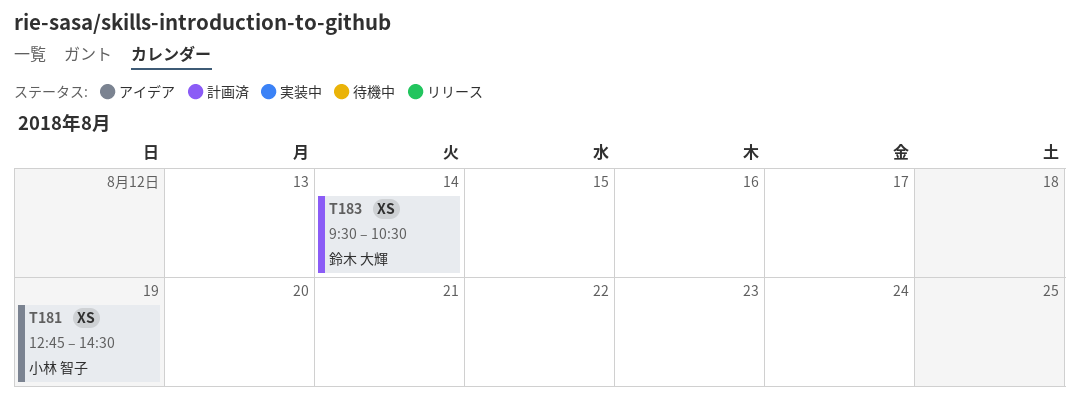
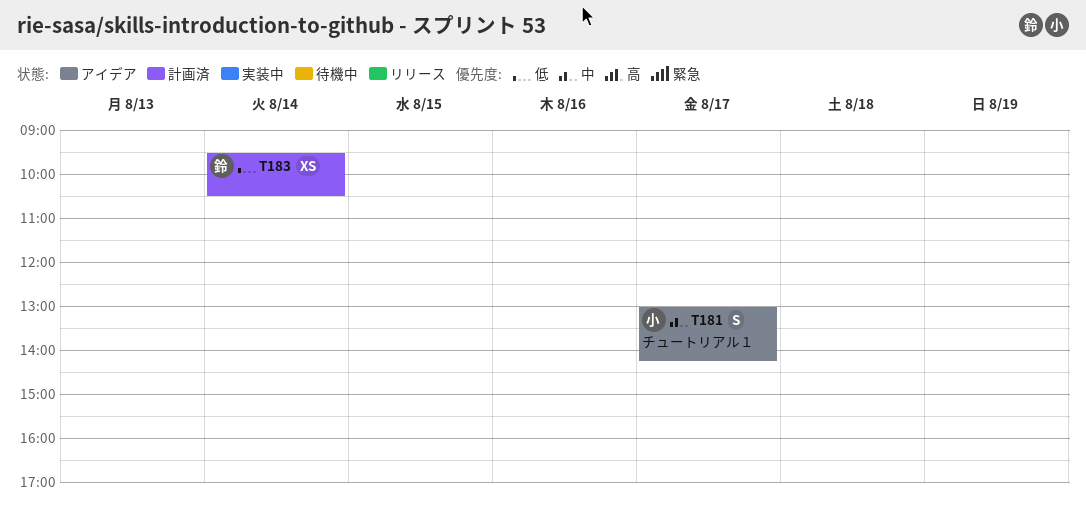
T181, estimate: XS -> S
T181, day: Aug 19 -> Aug 17
T181, begins: 12:45 -> 13:00
T181, ends: 14:30 -> 14:15

